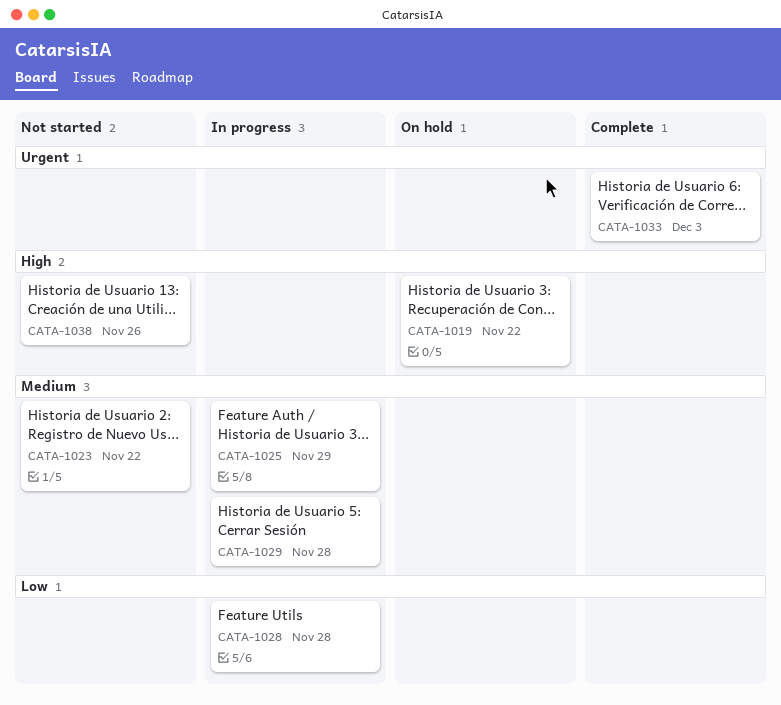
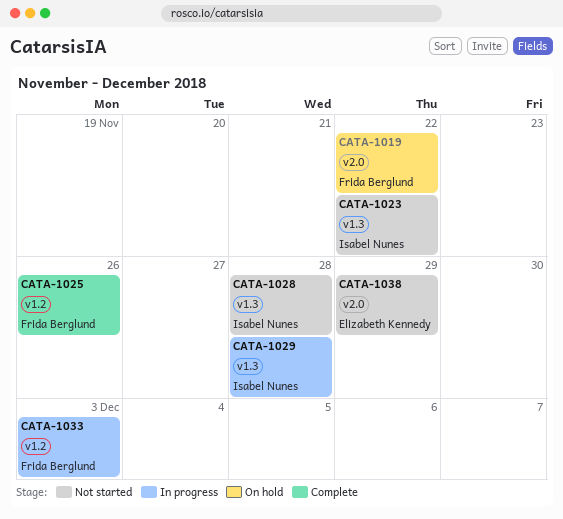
CATA-1025, status: In progress -> Complete
CATA-1025, due: Nov 29 -> Nov 26
CATA-1028, status: In progress -> Not started
CATA-1033, status: Complete -> In progress
CATA-1038, due: Nov 26 -> Nov 29

